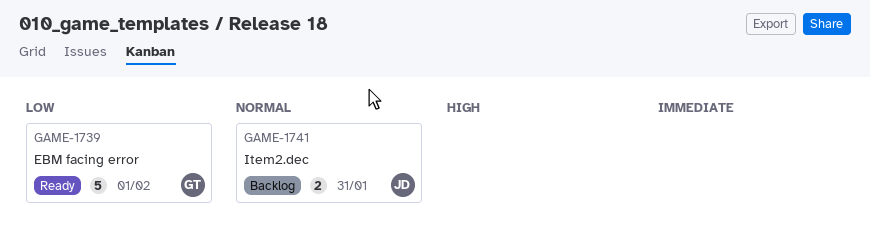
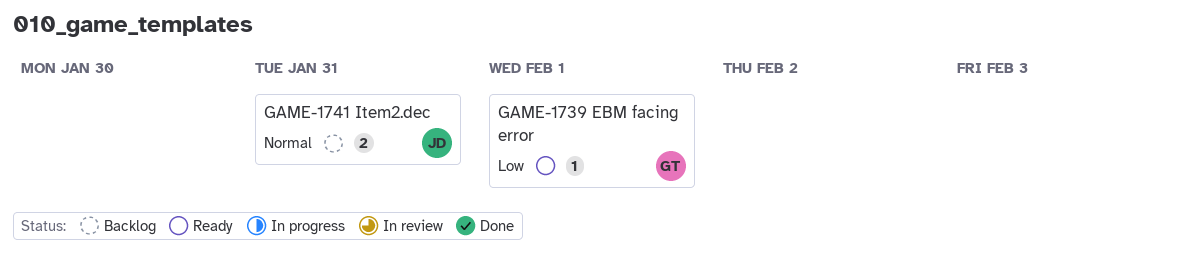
GAME-1739, estimate: 5 -> 1

